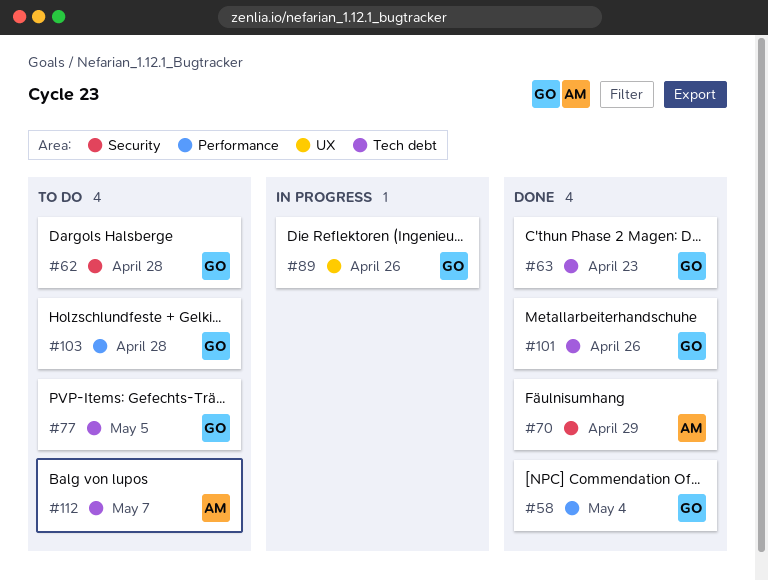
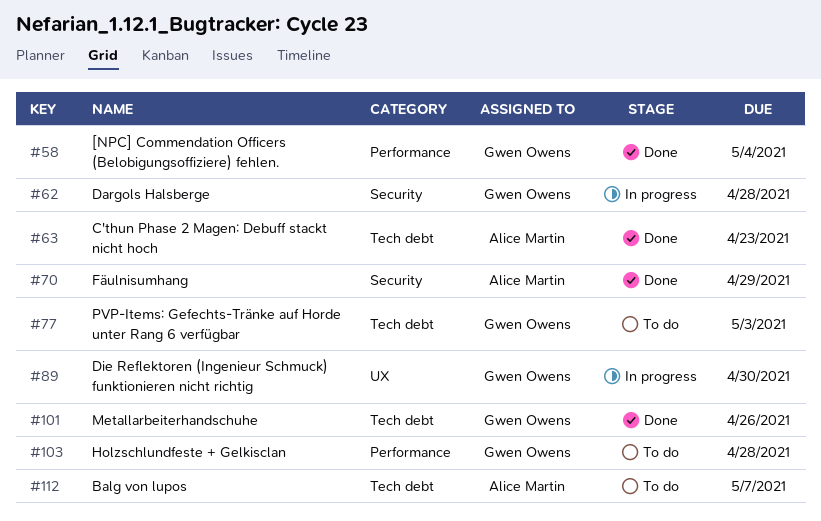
#62, status: To do -> In progress
#63, owner: Gwen Owens -> Alice Martin
#77, due: May 5 -> May 3
#89, due: Apr 26 -> Apr 30

